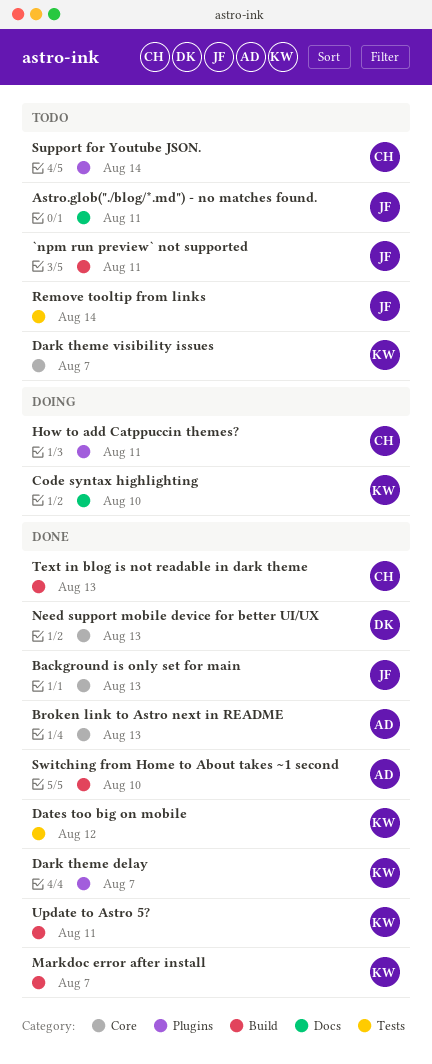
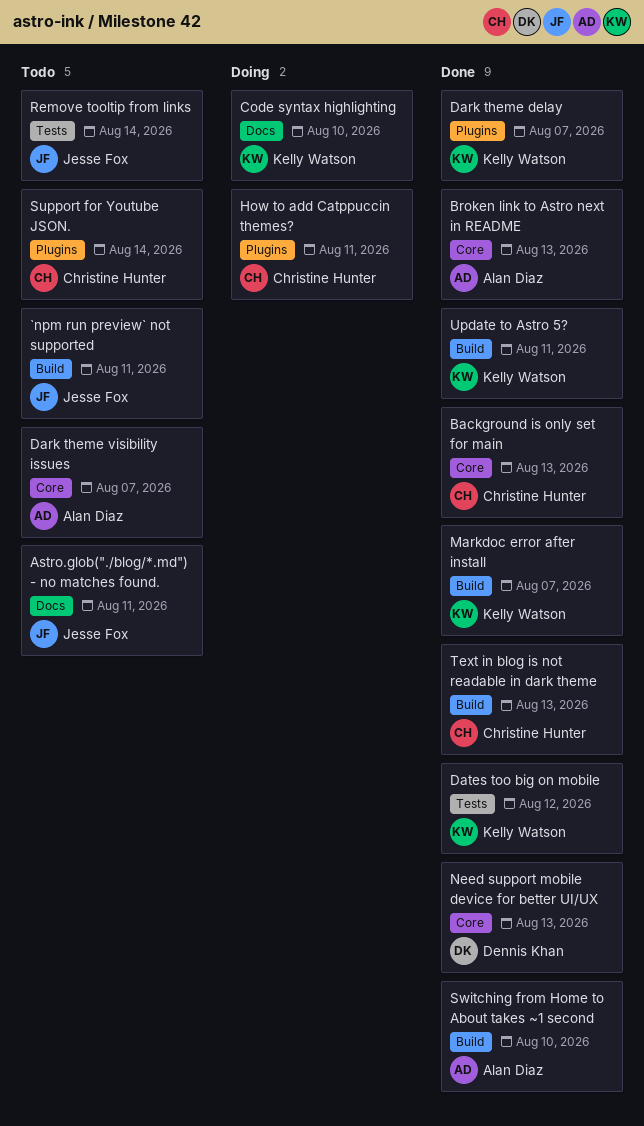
Background is only set for main, owner: Jesse Fox -> Christine Hunter
Dark theme visibility issues, owner: Kelly Watson -> Alan Diaz

